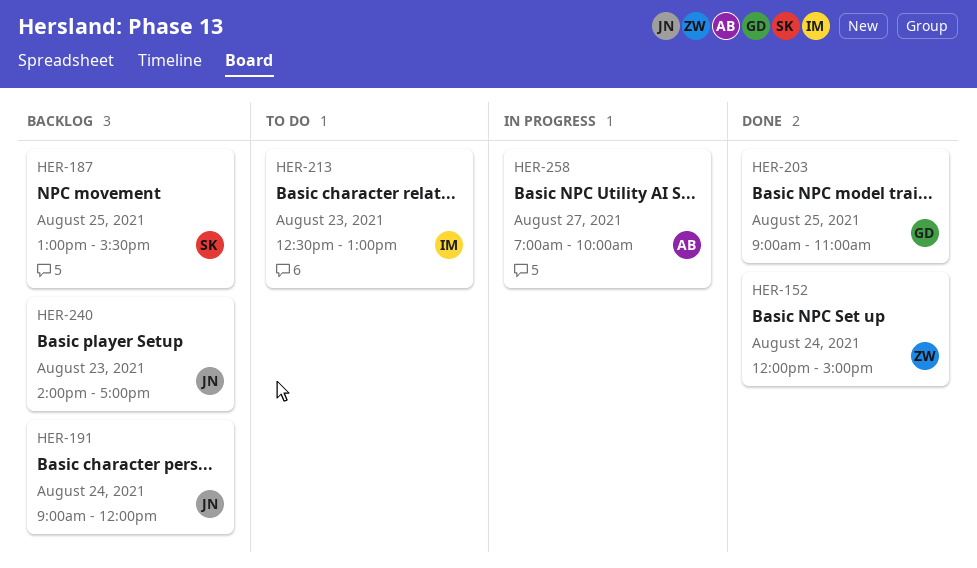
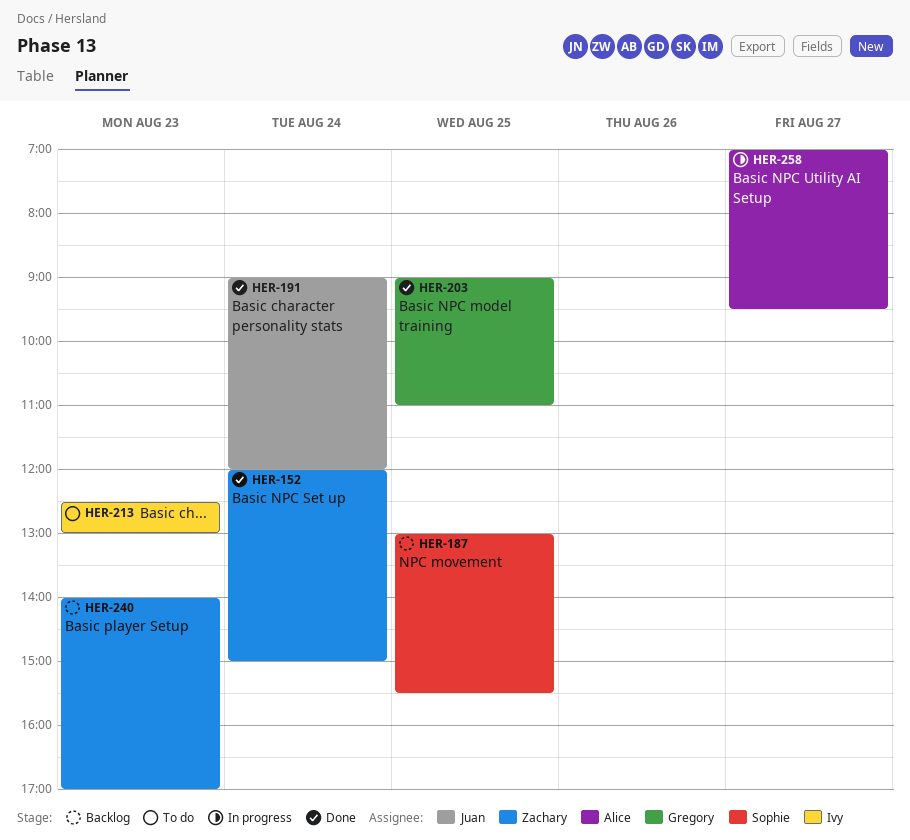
HER-191, status: Backlog -> Done
HER-240, owner: Juan -> Zachary
HER-258, ends: 10:00 -> 09:30

